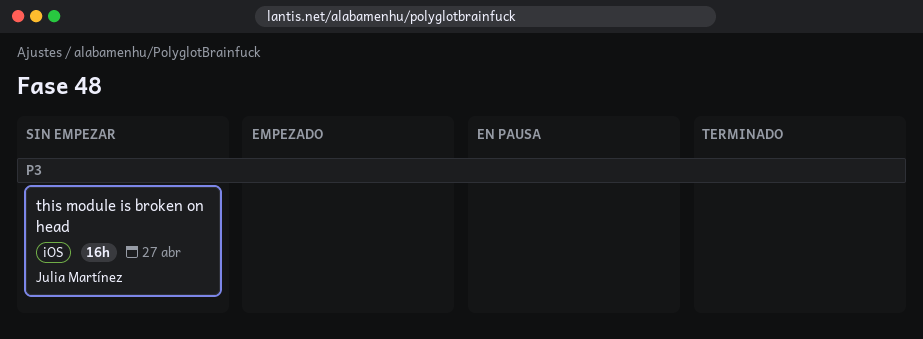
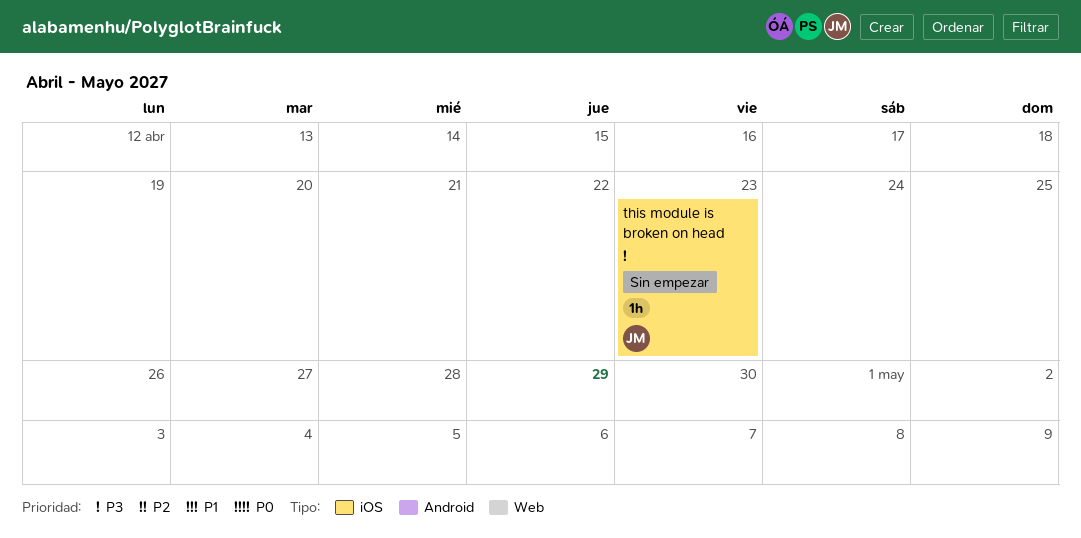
this module is broken on head, estimate: 16h -> 1h
this module is broken on head, due: Apr 27 -> Apr 23

